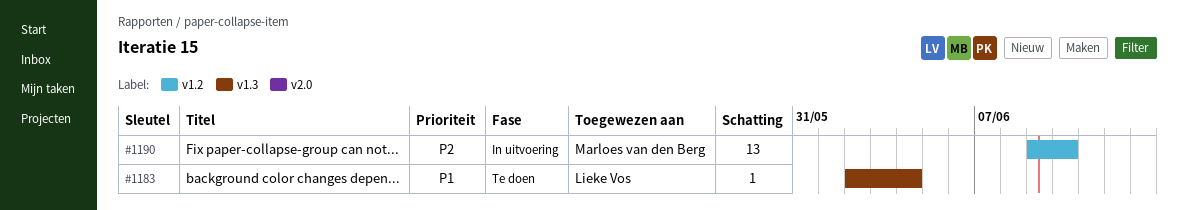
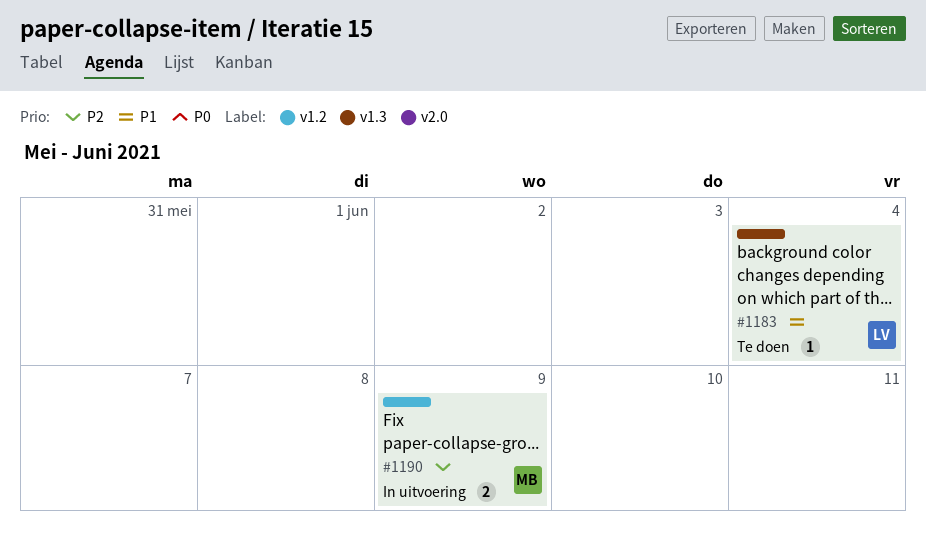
#1190, estimate: 13 -> 2
#1190, due: Jun 10 -> Jun 9

